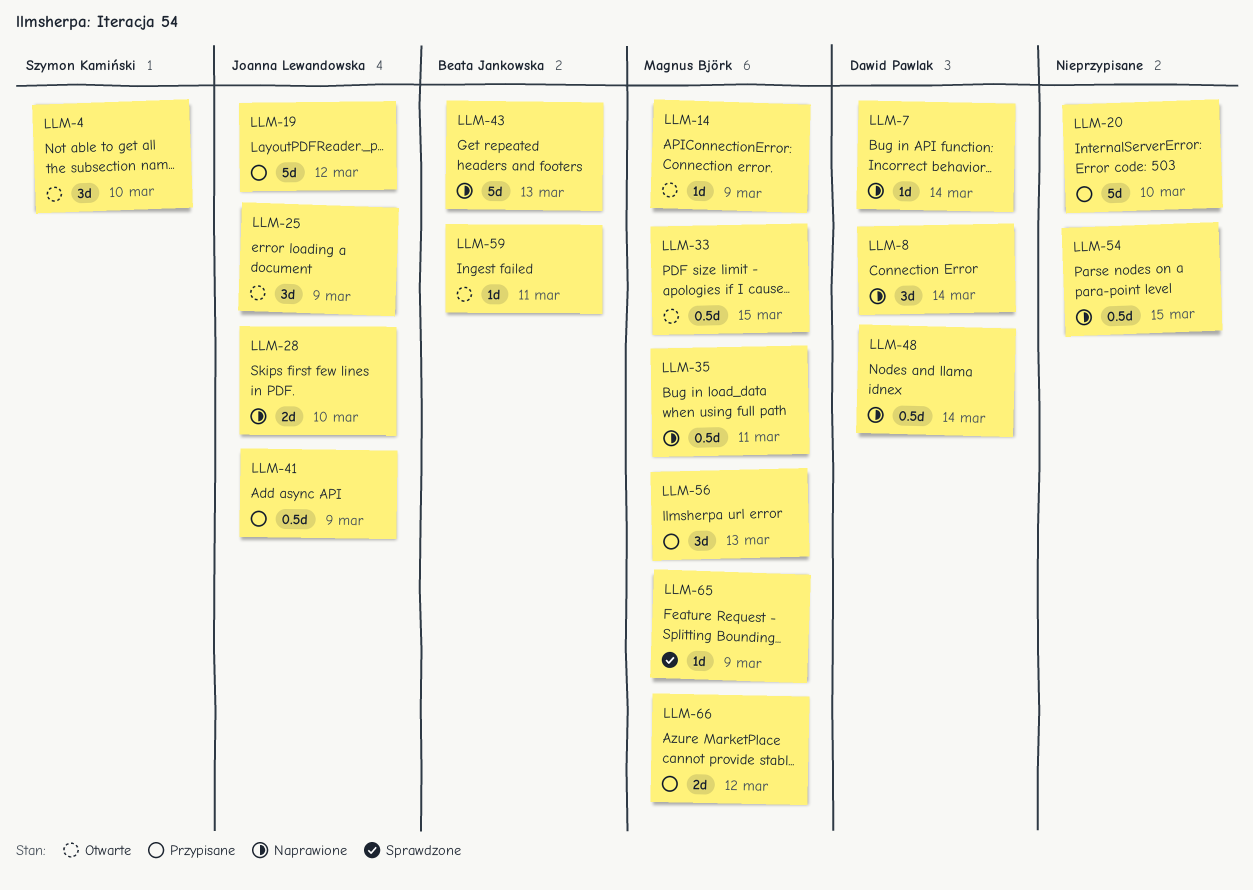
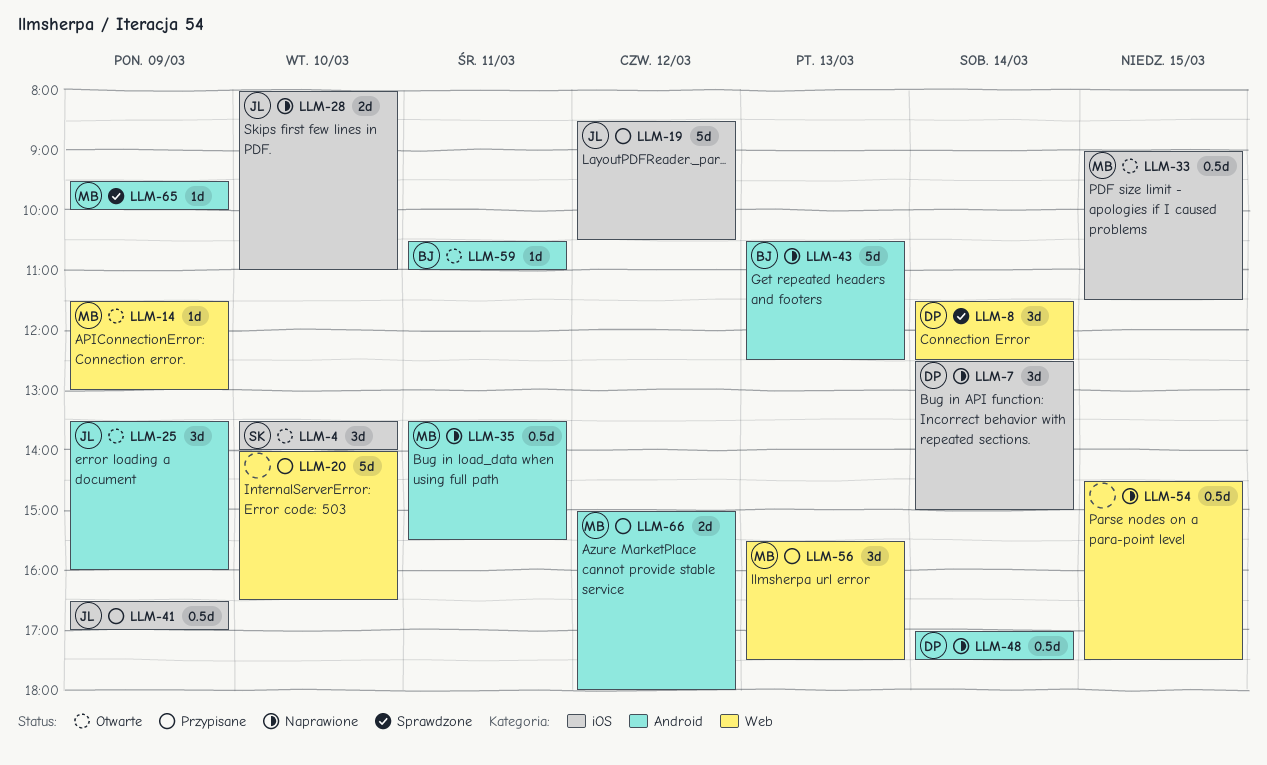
LLM-7, estimate: 1d -> 3d
LLM-8, status: Naprawione -> Sprawdzone

